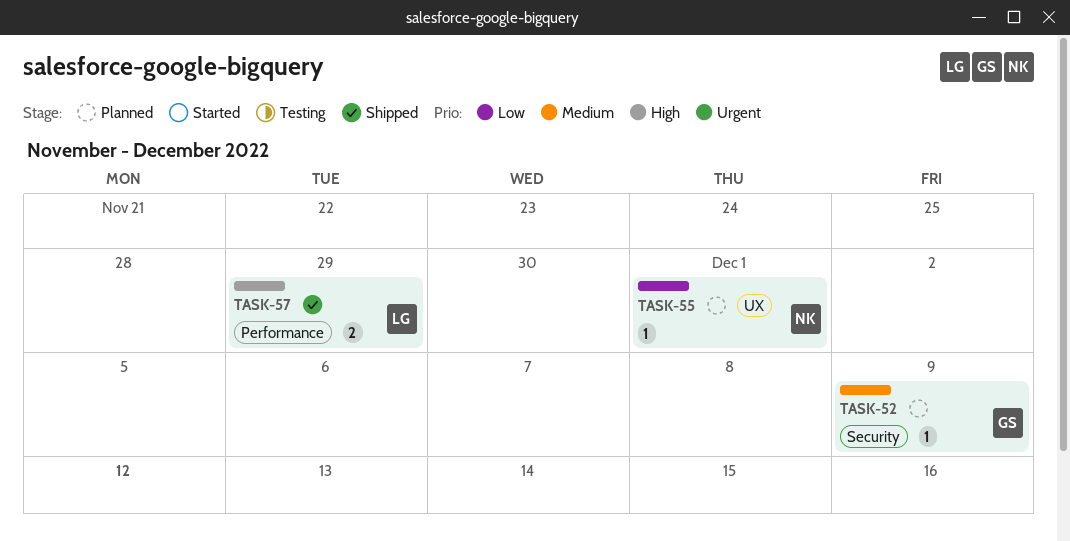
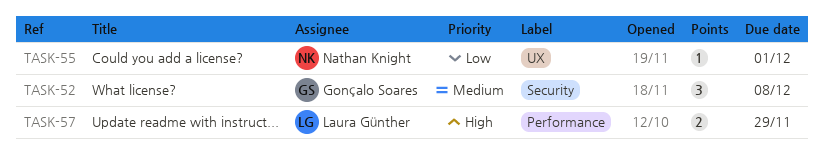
TASK-52, estimate: 1 -> 3
TASK-52, due: Dec 9 -> Dec 8

